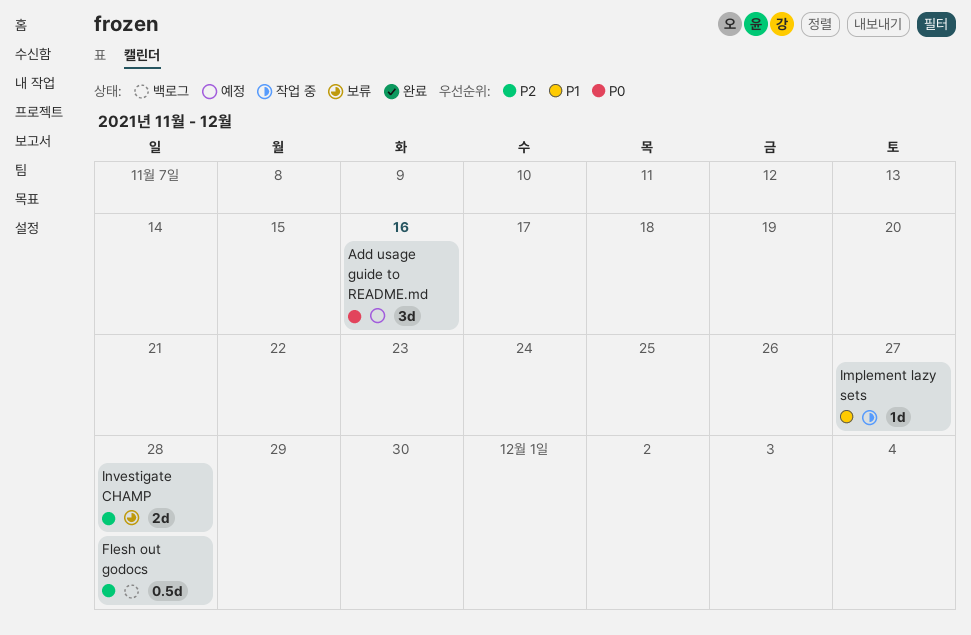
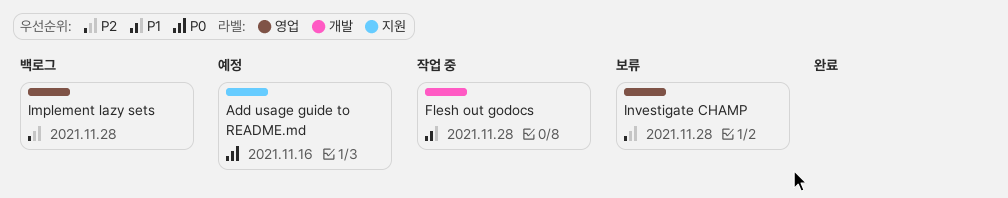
Flesh out godocs, status: 백로그 -> 작업 중
Flesh out godocs, priority: P2 -> P1
Implement lazy sets, status: 작업 중 -> 백로그
Implement lazy sets, priority: P1 -> P2
Implement lazy sets, due: Nov 27 -> Nov 28

